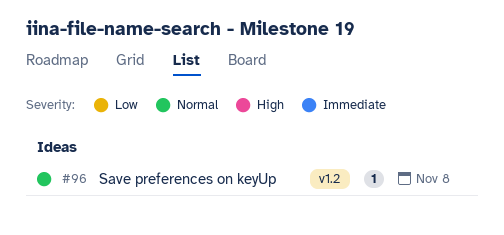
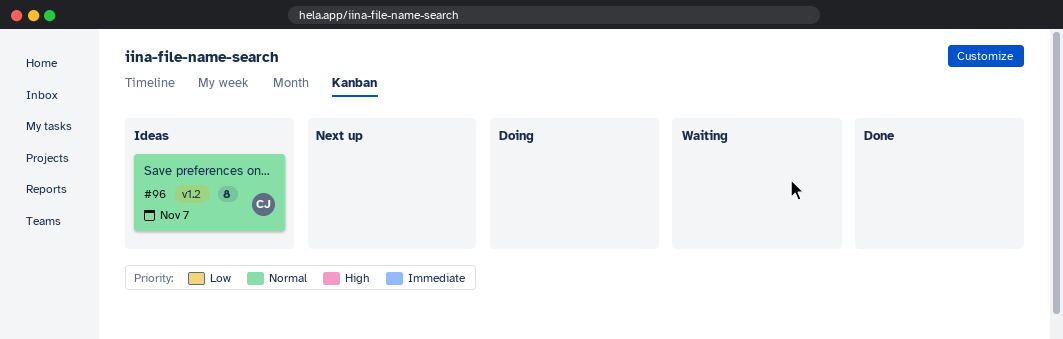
#96, estimate: 1 -> 8
#96, due: Nov 8 -> Nov 7

